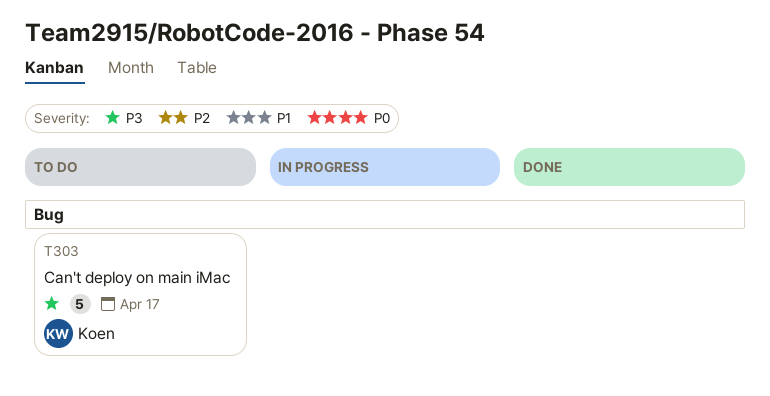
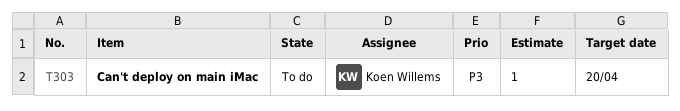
T303, estimate: 5 -> 1
T303, due: Apr 17 -> Apr 20

